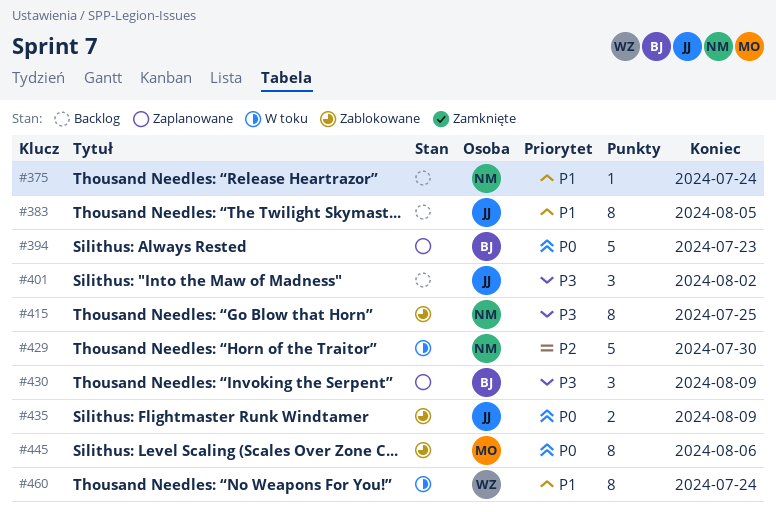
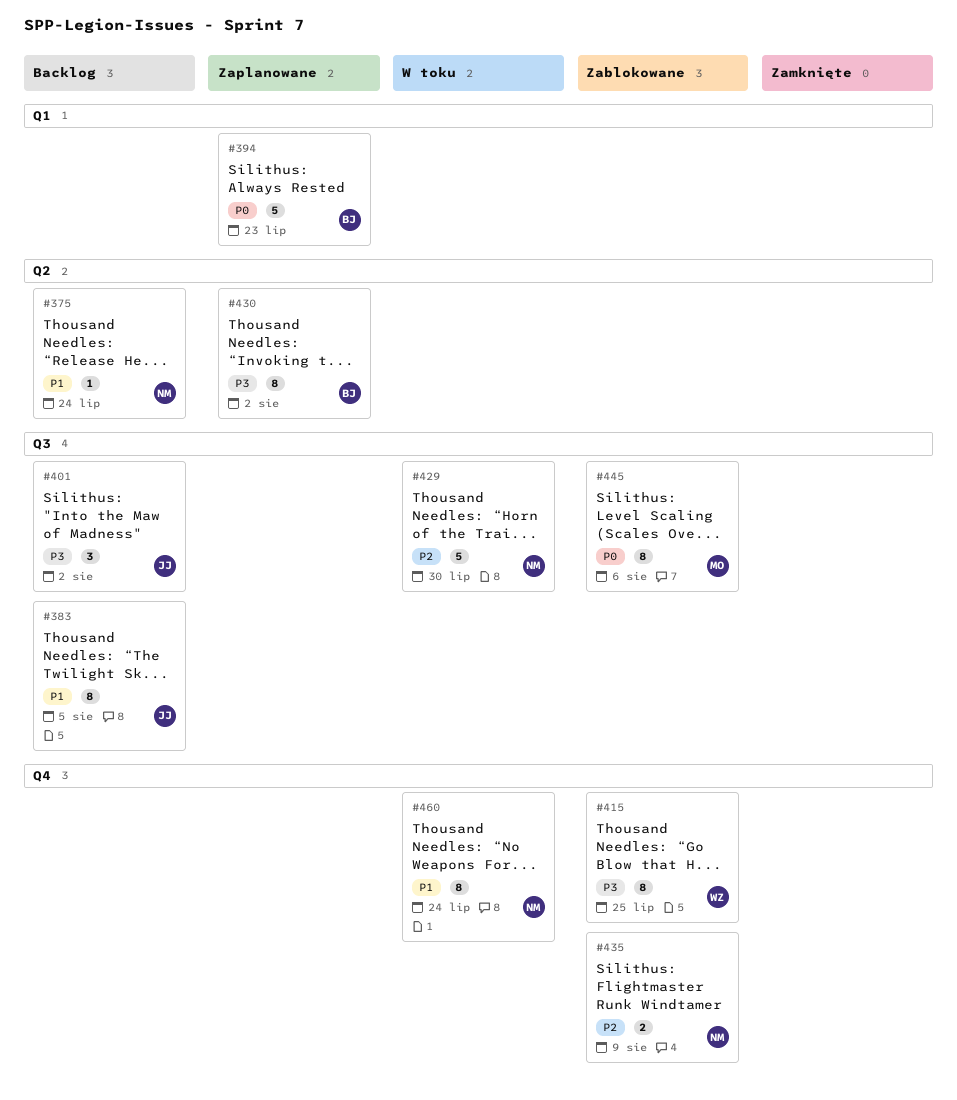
#415, owner: NM -> WZ
#430, estimate: 3 -> 8
#430, due: Aug 9 -> Aug 2
#435, owner: JJ -> NM
#435, priority: P0 -> P2
#460, owner: WZ -> NM

